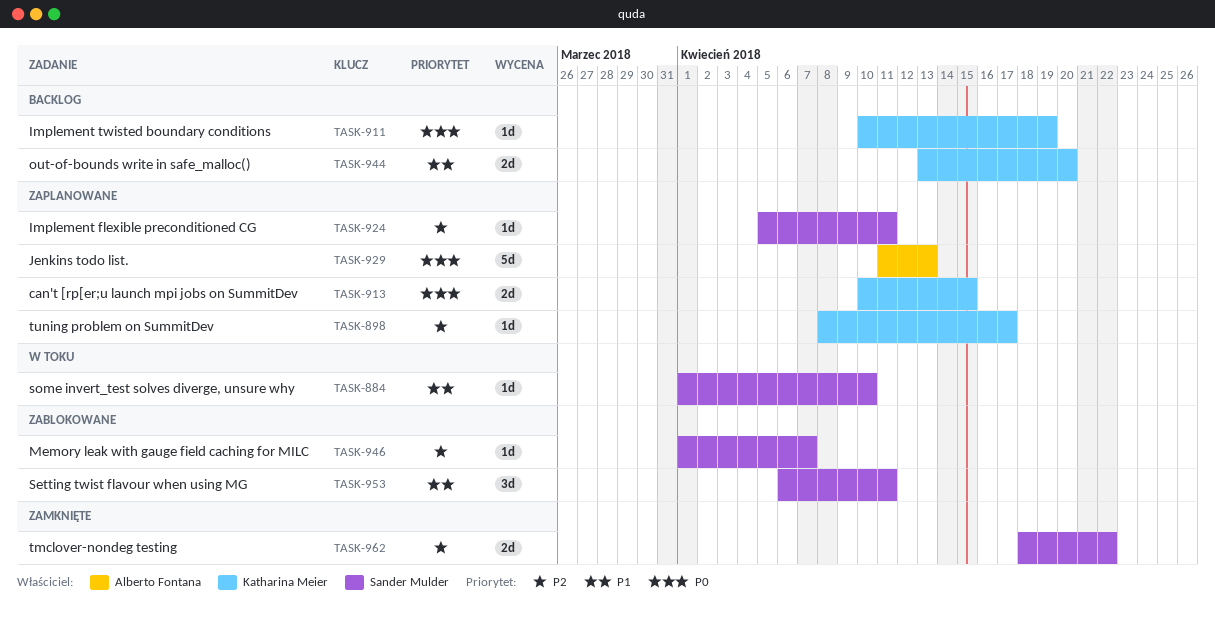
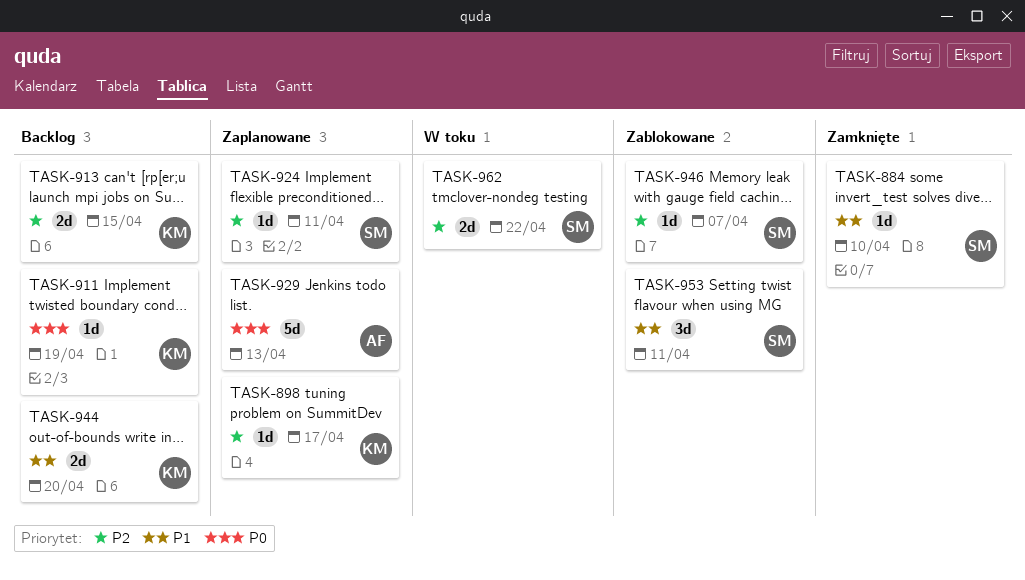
TASK-884, status: W toku -> Zamknięte
TASK-913, status: Zaplanowane -> Backlog
TASK-913, priority: P0 -> P2
TASK-962, status: Zamknięte -> W toku

